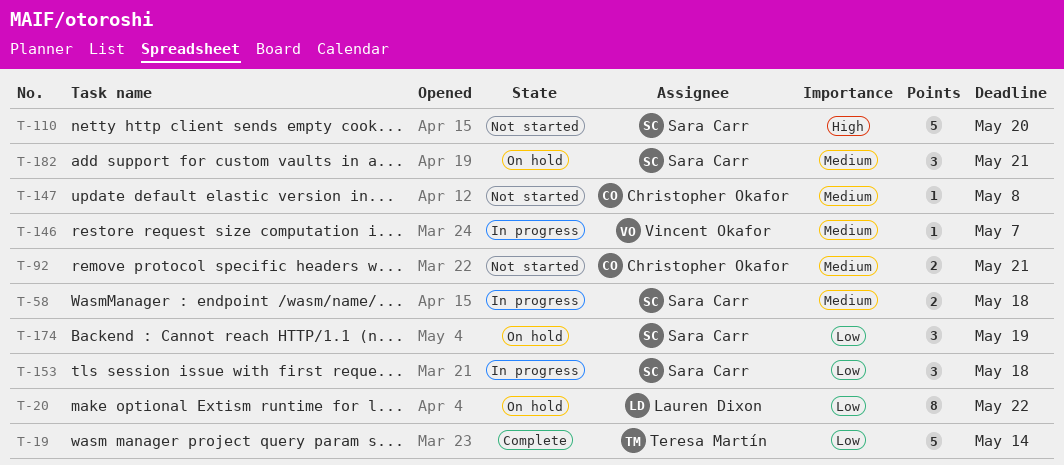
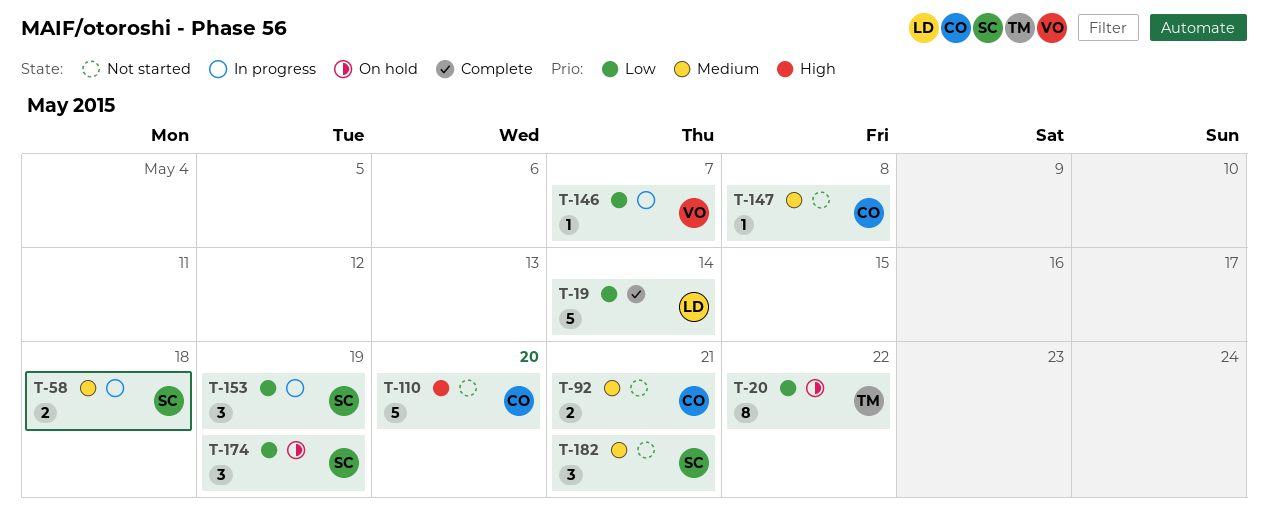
T-19, owner: Teresa Martín -> Lauren Dixon
T-20, owner: Lauren Dixon -> Teresa Martín
T-110, owner: Sara Carr -> Christopher Okafor
T-146, priority: Medium -> Low
T-153, due: May 18 -> May 19
T-182, status: On hold -> Not started

